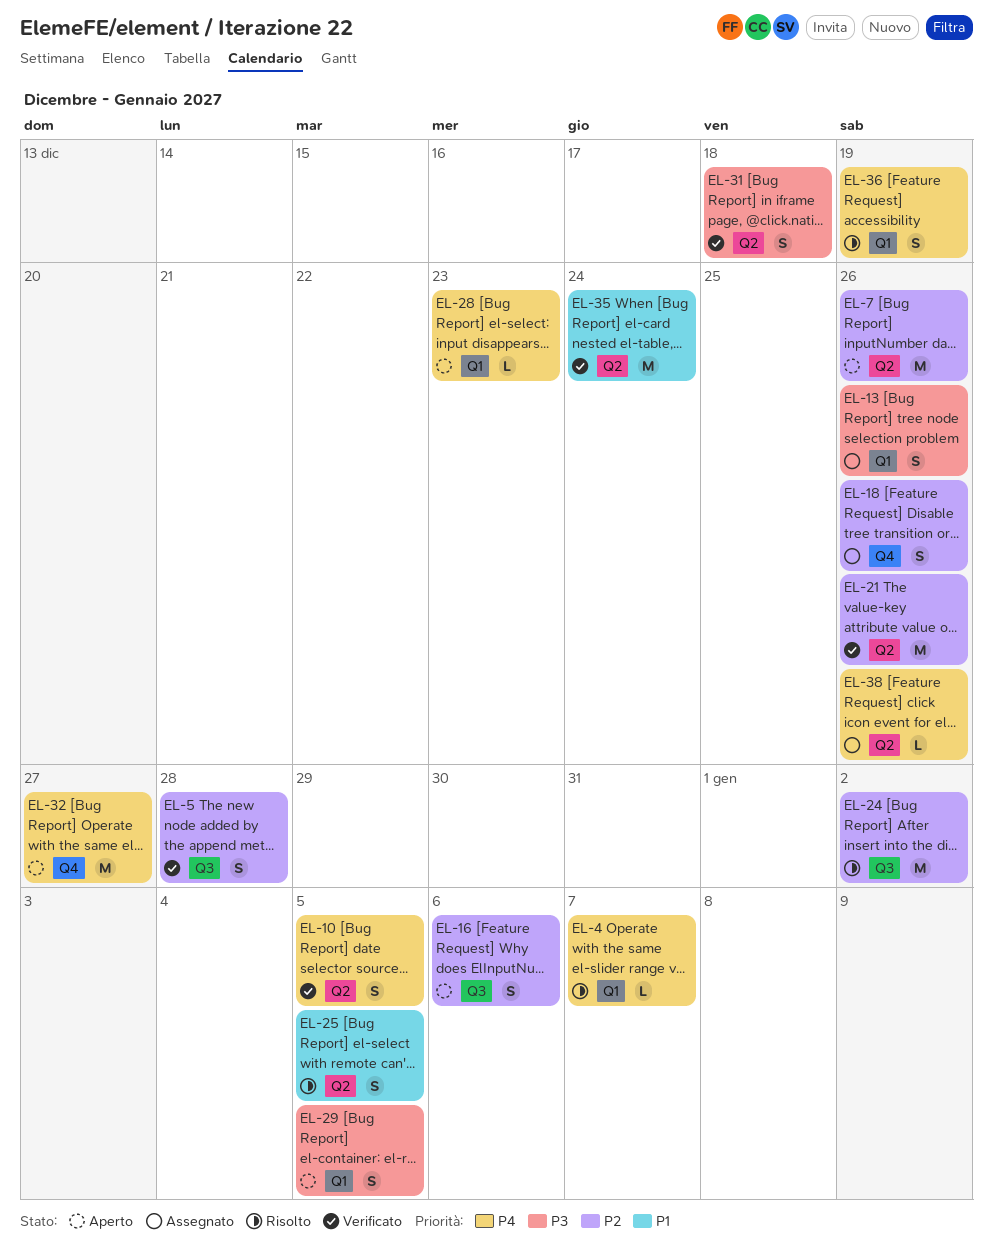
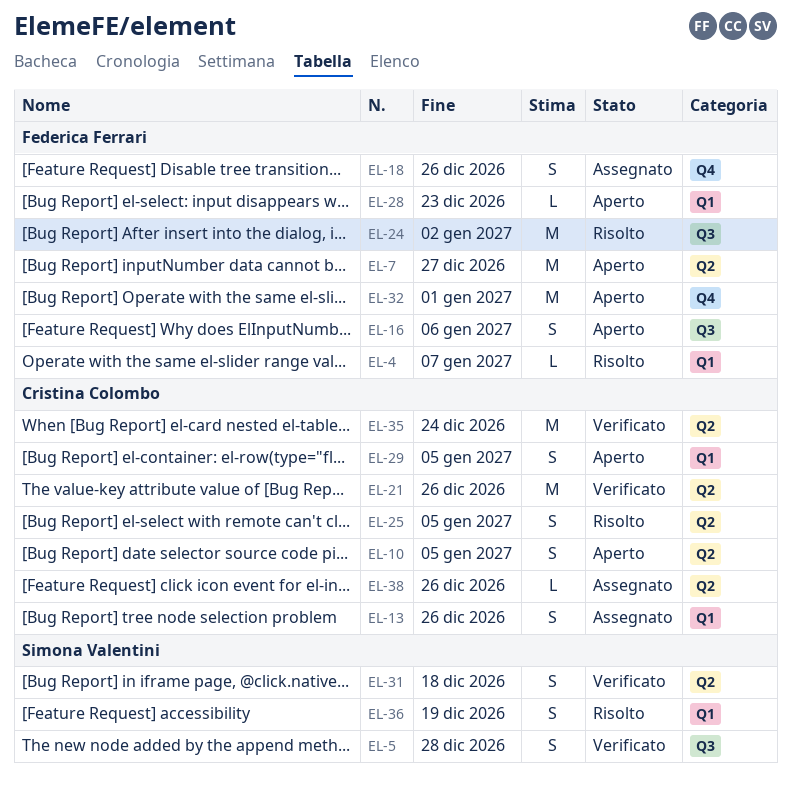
EL-7, due: Dec 26 -> Dec 27
EL-10, status: Verificato -> Aperto
EL-32, due: Dec 27 -> Jan 1

